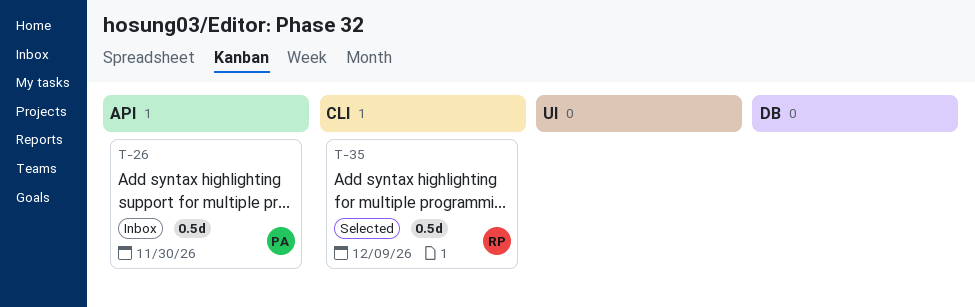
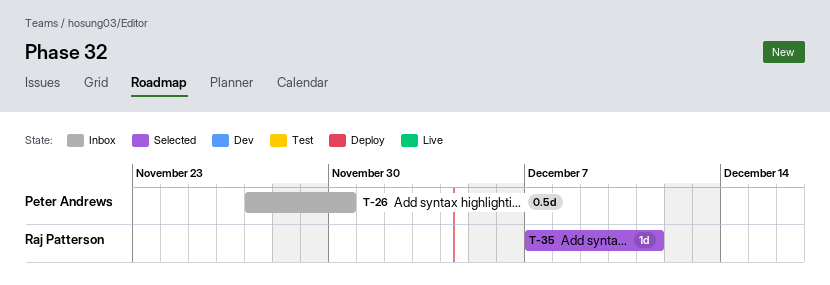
T-35, estimate: 0.5d -> 1d
T-35, due: Dec 9 -> Dec 11

